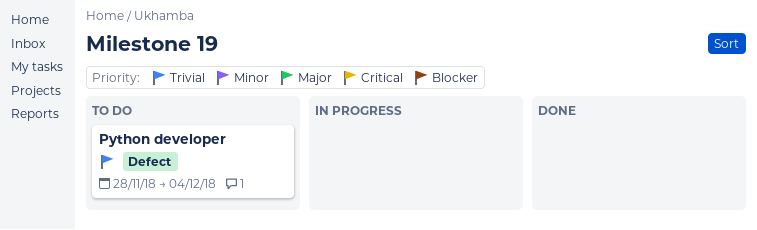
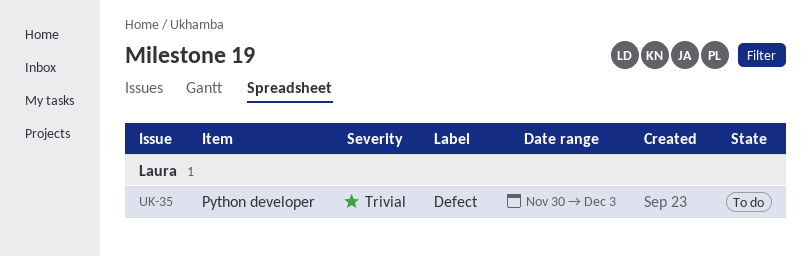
Python developer, start: Nov 28 -> Nov 30
Python developer, due: Dec 4 -> Dec 3

